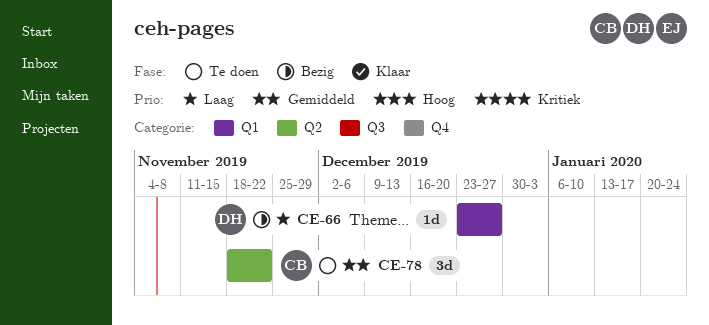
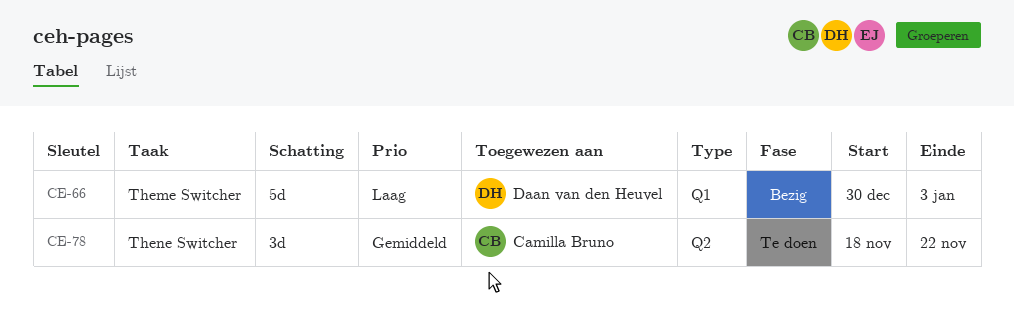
CE-66, estimate: 1d -> 5d
CE-66, start: Dec 23 -> Dec 30
CE-66, due: Dec 27 -> Jan 3

